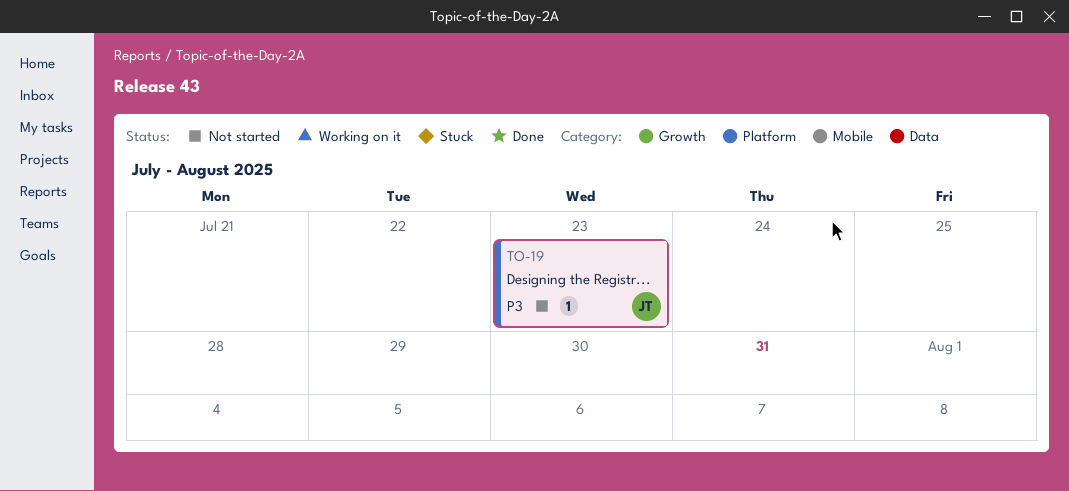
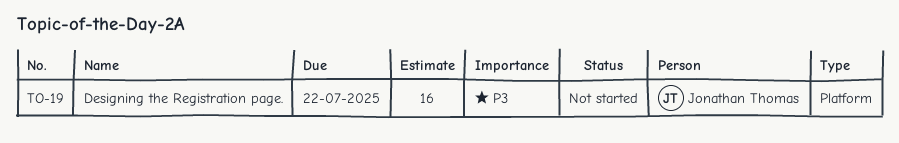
TO-19, estimate: 1 -> 16
TO-19, due: Jul 23 -> Jul 22

